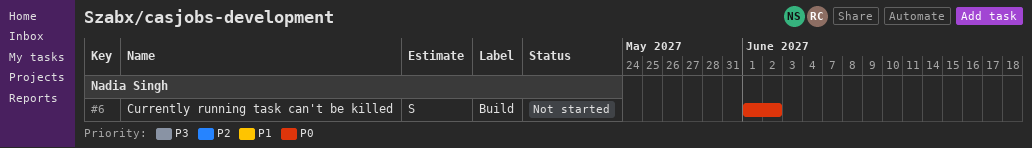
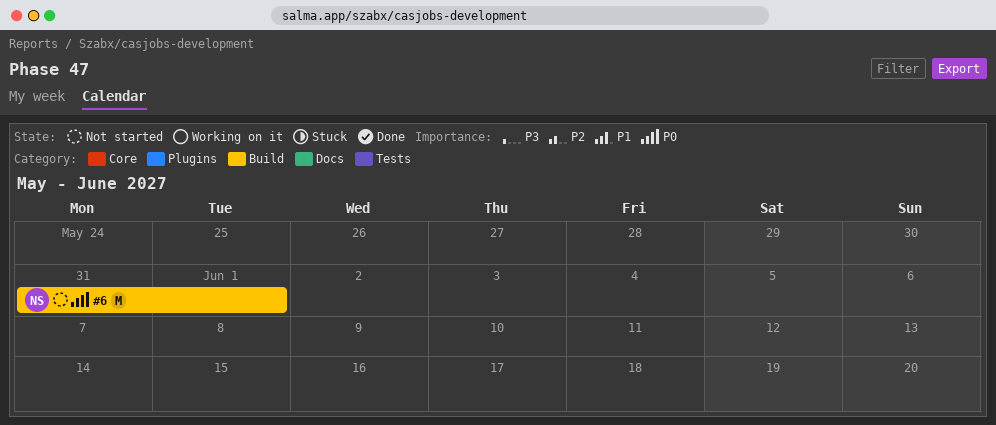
#6, estimate: S -> M
#6, start: Jun 1 -> May 31
#6, due: Jun 2 -> Jun 1

